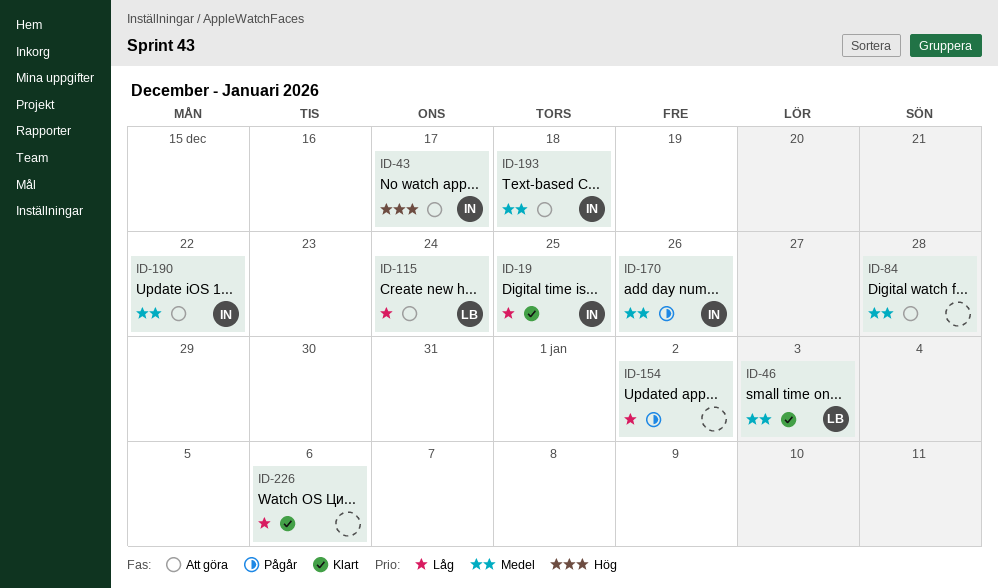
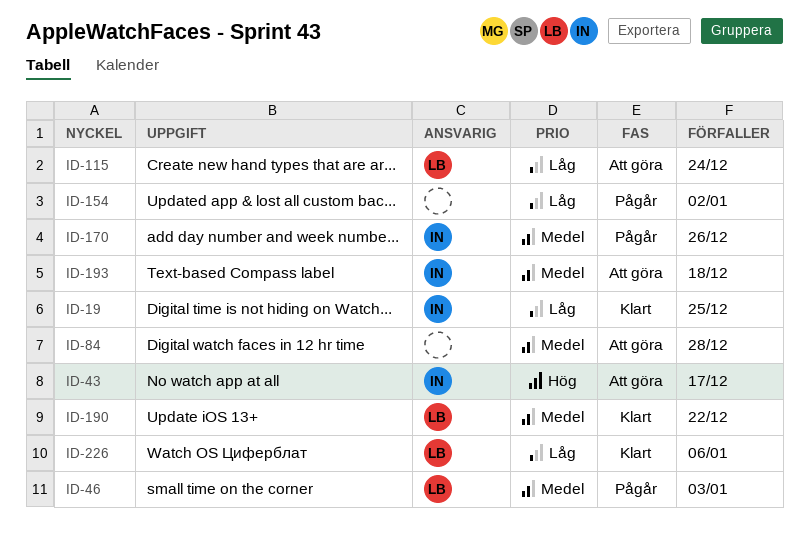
ID-46, status: Klart -> Pågår
ID-190, status: Att göra -> Klart
ID-190, owner: IN -> LB
ID-226, owner: none -> LB

